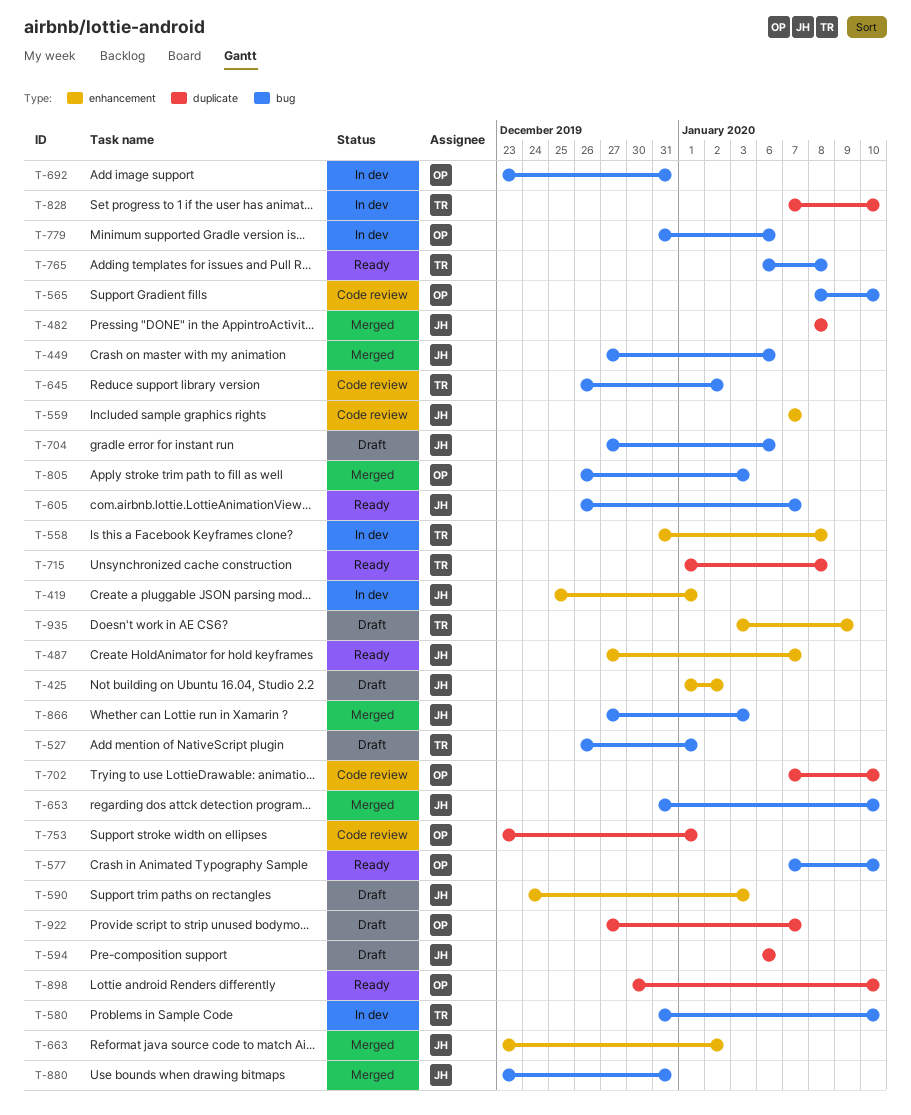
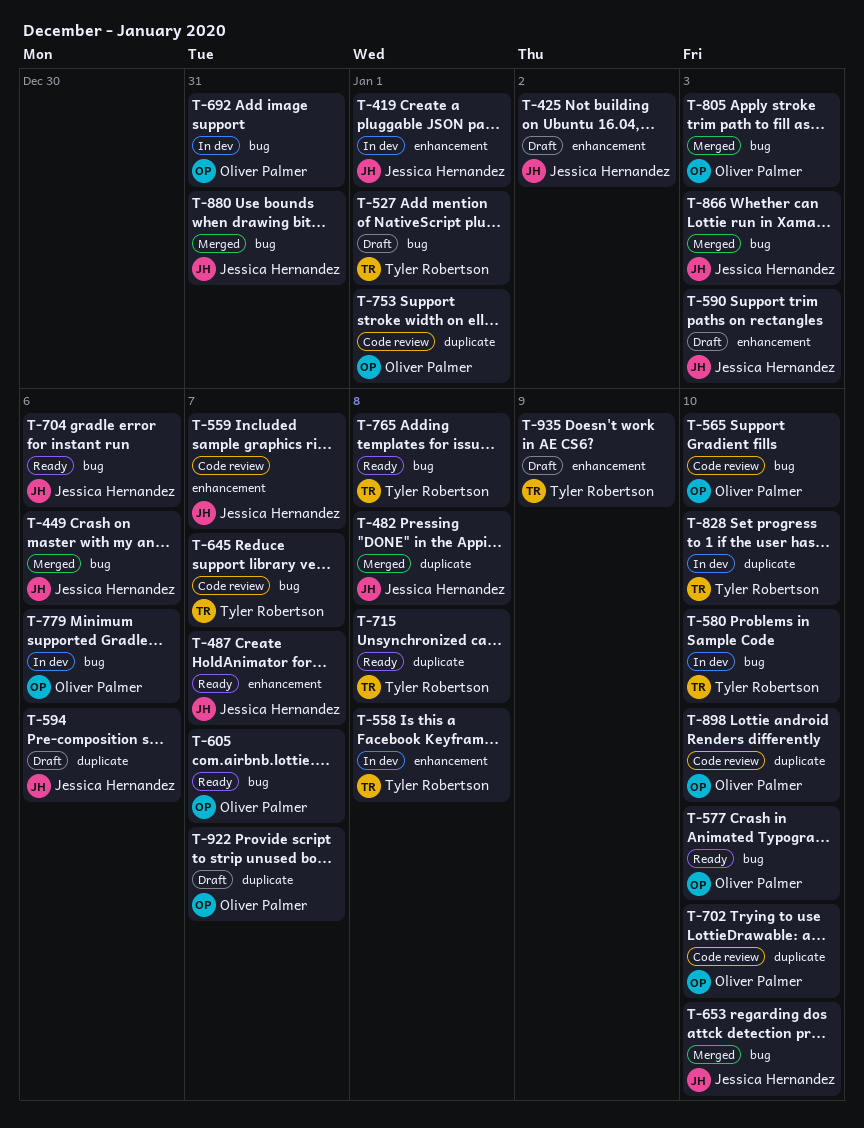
T-605, owner: Jessica Hernandez -> Oliver Palmer
T-645, due: Jan 2 -> Jan 7
T-663: present -> none
T-704, status: Draft -> Ready
T-898, status: Ready -> Code review

